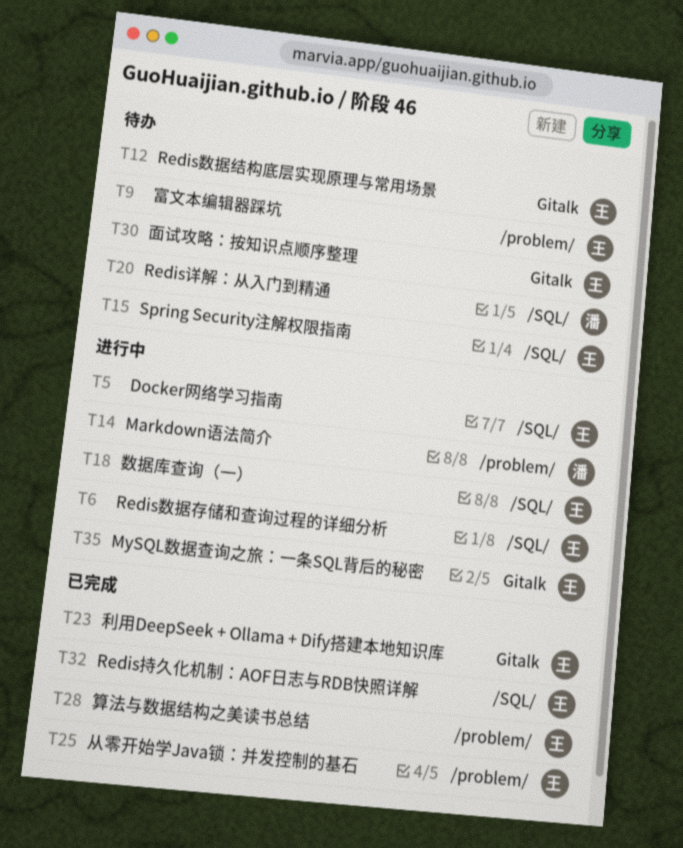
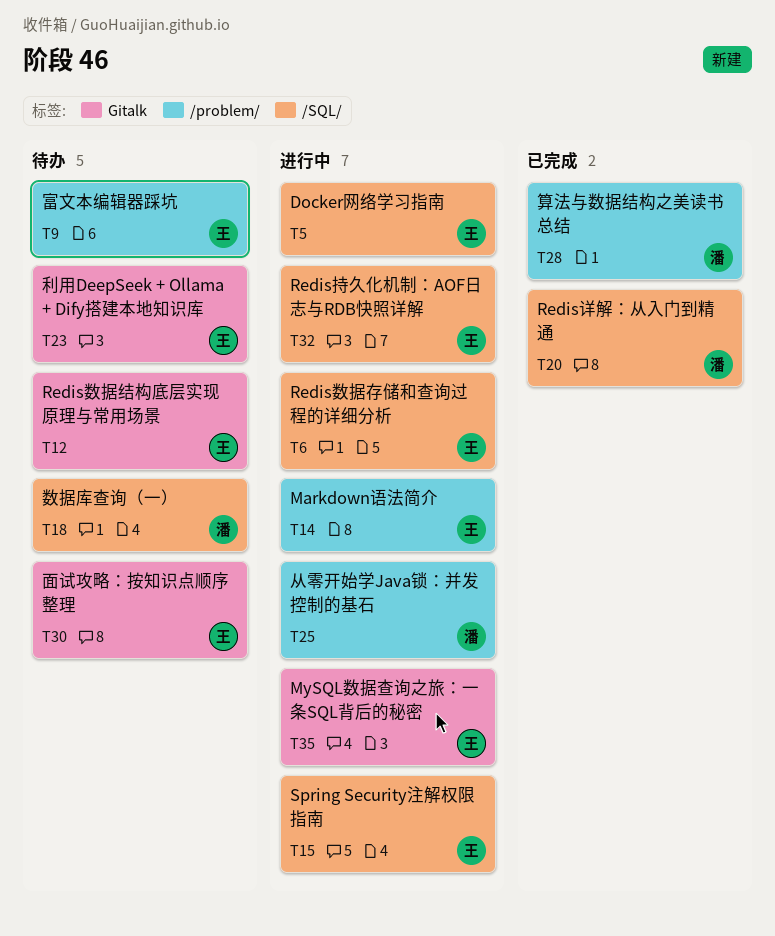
T14, owner: 潘 -> 王
T15, status: 待办 -> 进行中
T18, status: 进行中 -> 待办
T18, owner: 王 -> 潘
T20, status: 待办 -> 已完成
T23, status: 已完成 -> 待办
T25, status: 已完成 -> 进行中
T25, owner: 王 -> 潘
T28, owner: 王 -> 潘
T32, status: 已完成 -> 进行中

